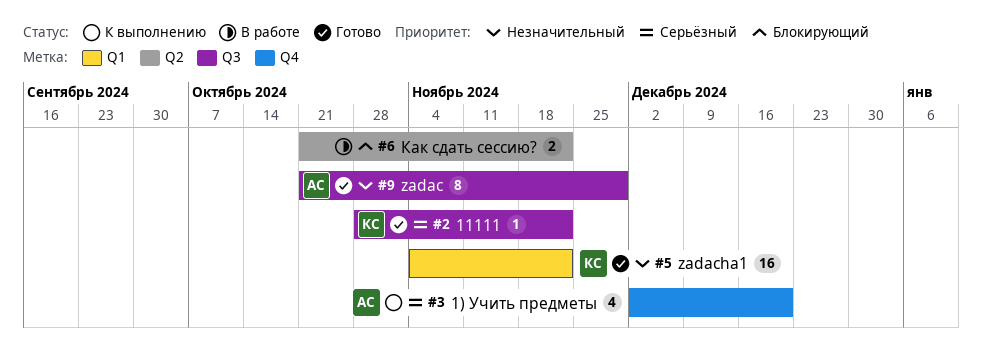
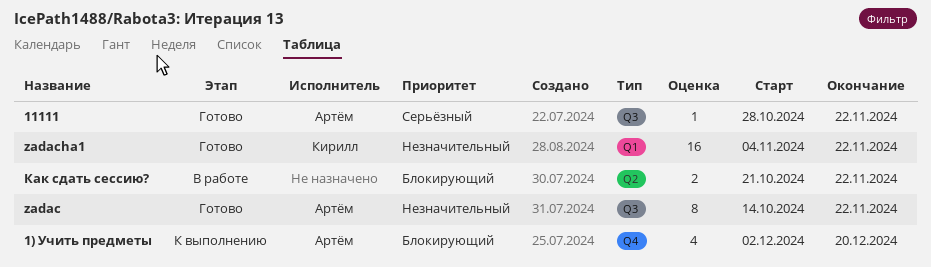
1) Учить предметы, priority: Серьёзный -> Блокирующий
11111, owner: Кирилл -> Артём
zadac, start: Oct 21 -> Oct 14
zadac, due: Nov 29 -> Nov 22

